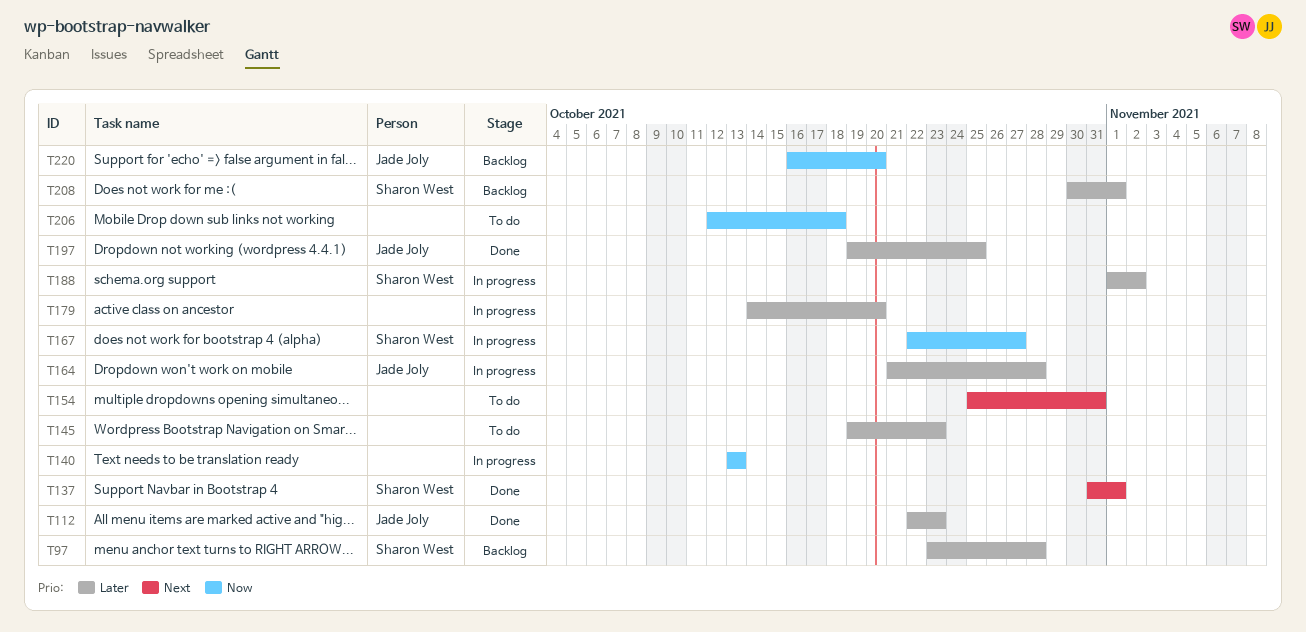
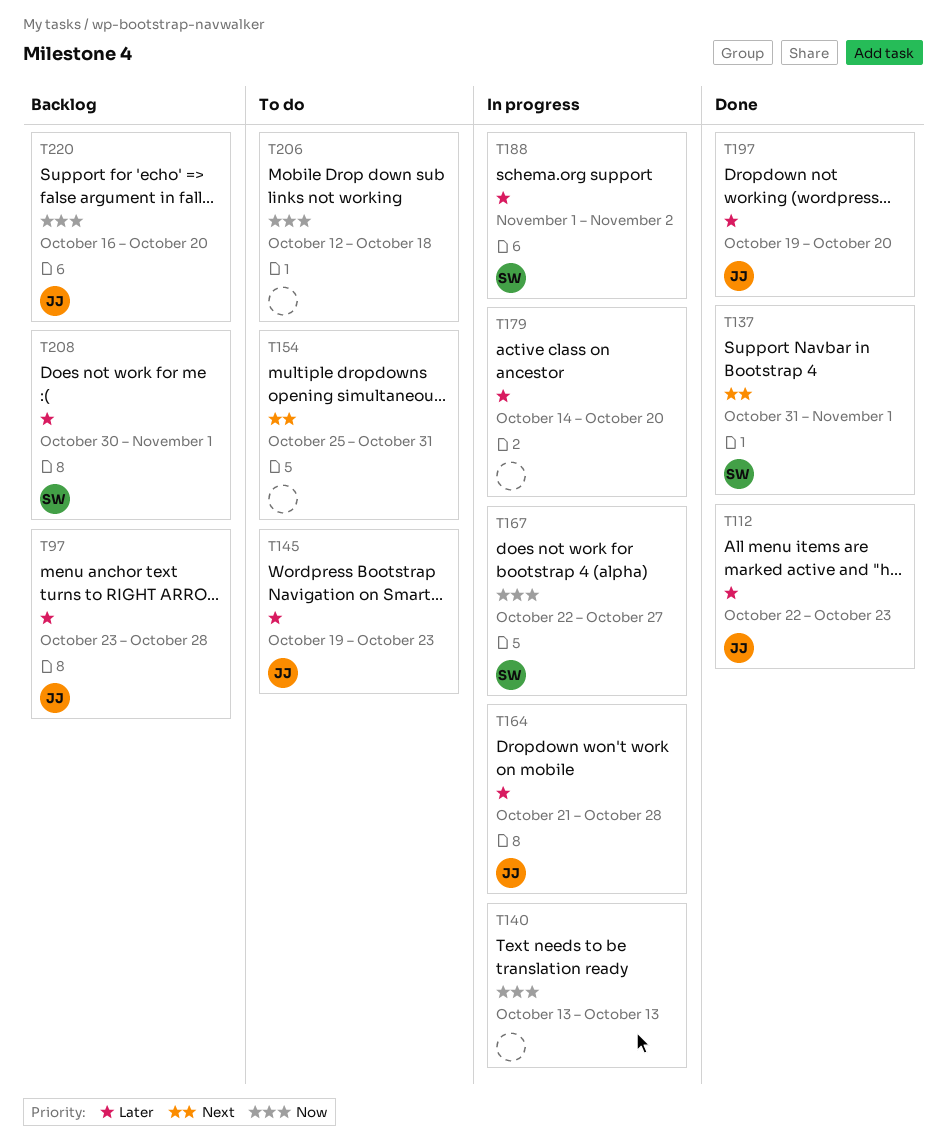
T97, owner: Sharon West -> Jade Joly
T145, owner: none -> Jade Joly
T197, due: Oct 25 -> Oct 20

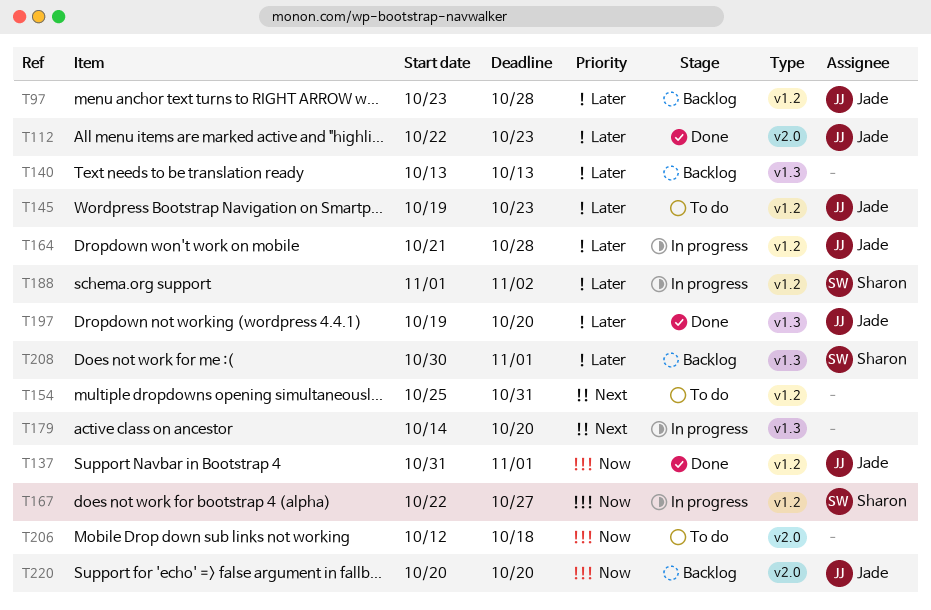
T137, owner: Sharon -> Jade
T137, priority: Next -> Now
T140, status: In progress -> Backlog
T140, priority: Now -> Later
T179, priority: Later -> Next
T220, start: Oct 16 -> Oct 20

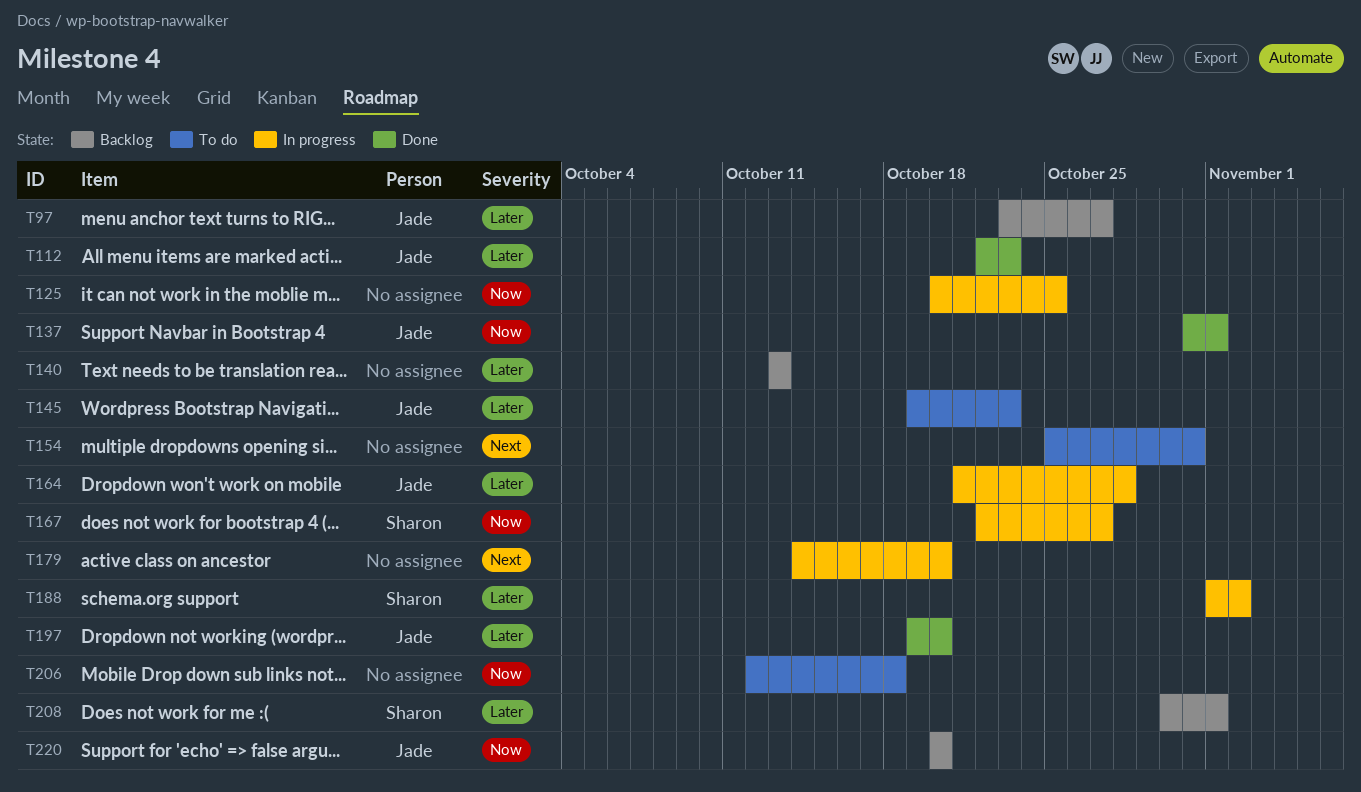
T97, due: Oct 28 -> Oct 27
T125: none -> present

